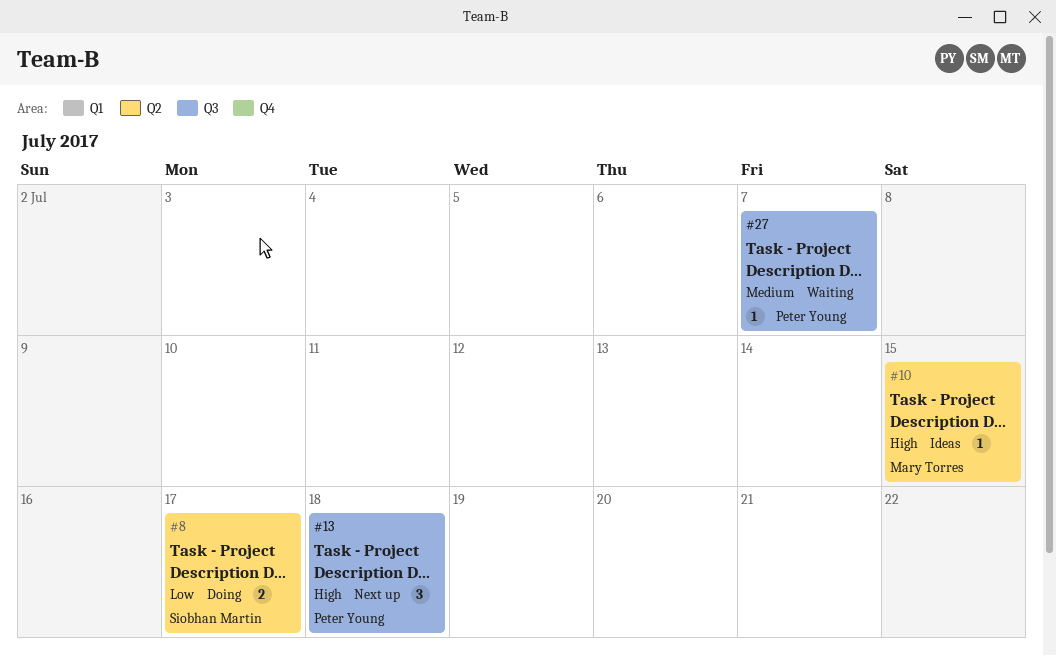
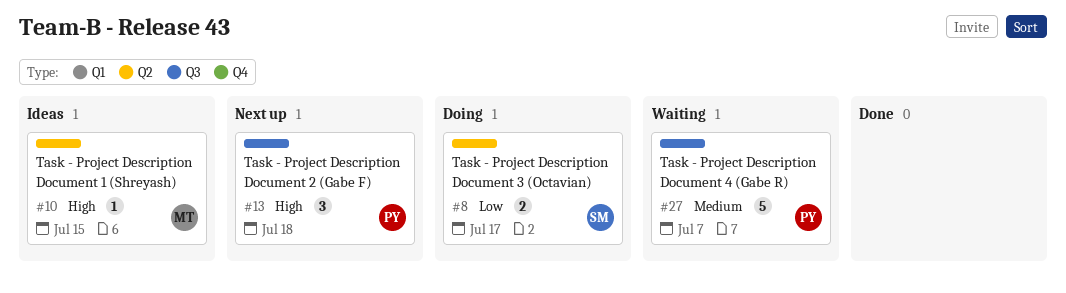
#27, estimate: 1 -> 5

